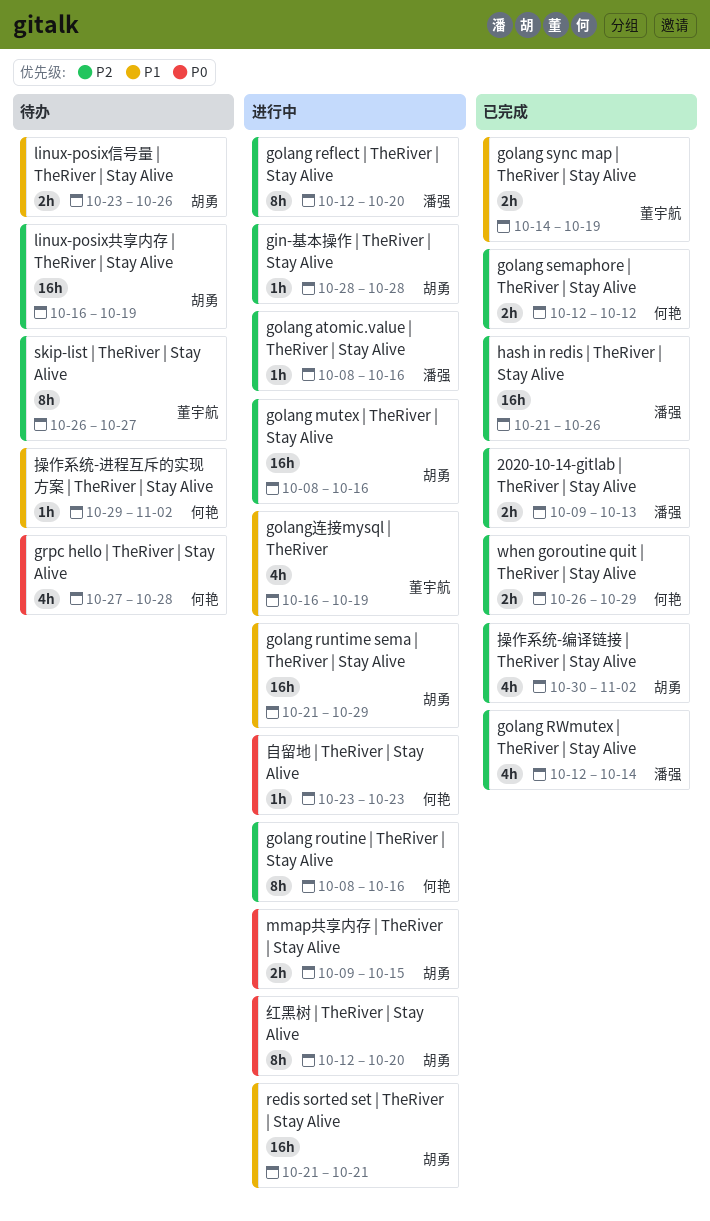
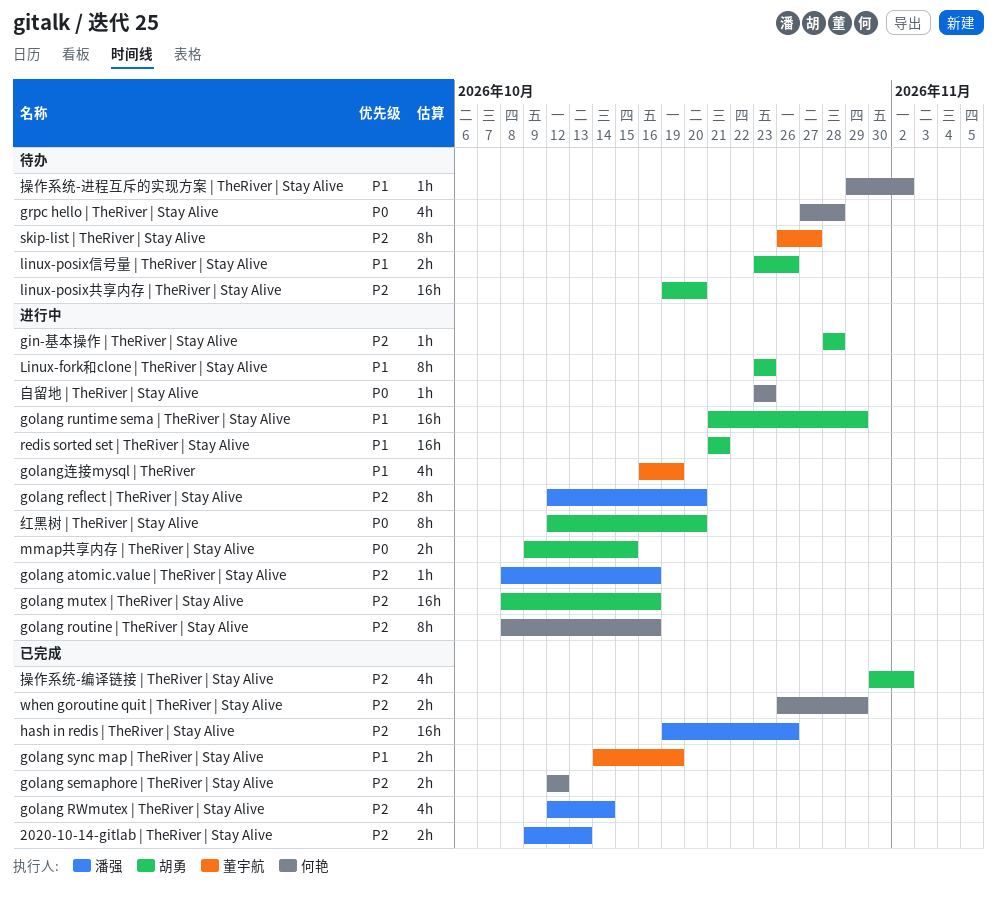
hash in redis | TheRiver | Stay Alive, start: Oct 21 -> Oct 19
Linux-fork和clone | TheRiver | Stay Alive: none -> present
linux-posix共享内存 | TheRiver | Stay Alive, start: Oct 16 -> Oct 19
linux-posix共享内存 | TheRiver | Stay Alive, due: Oct 19 -> Oct 20

